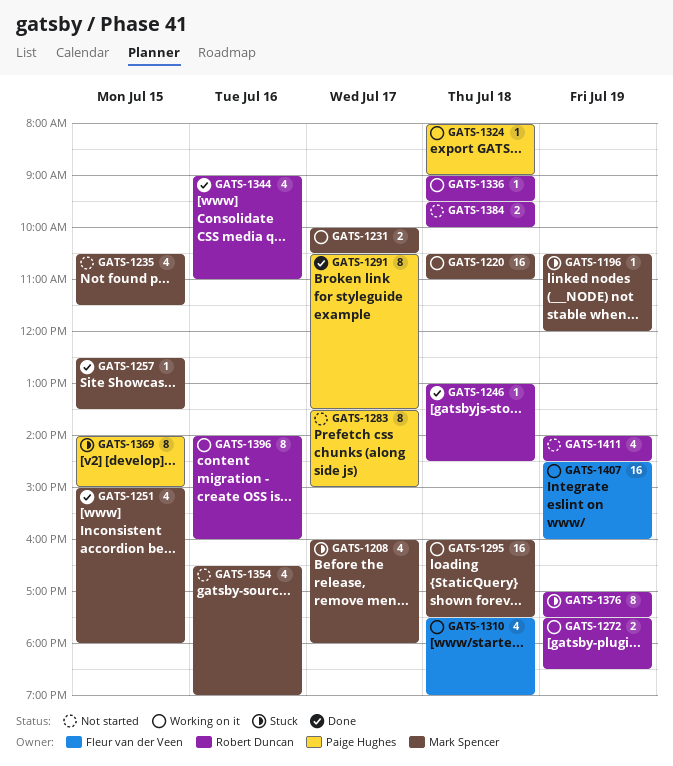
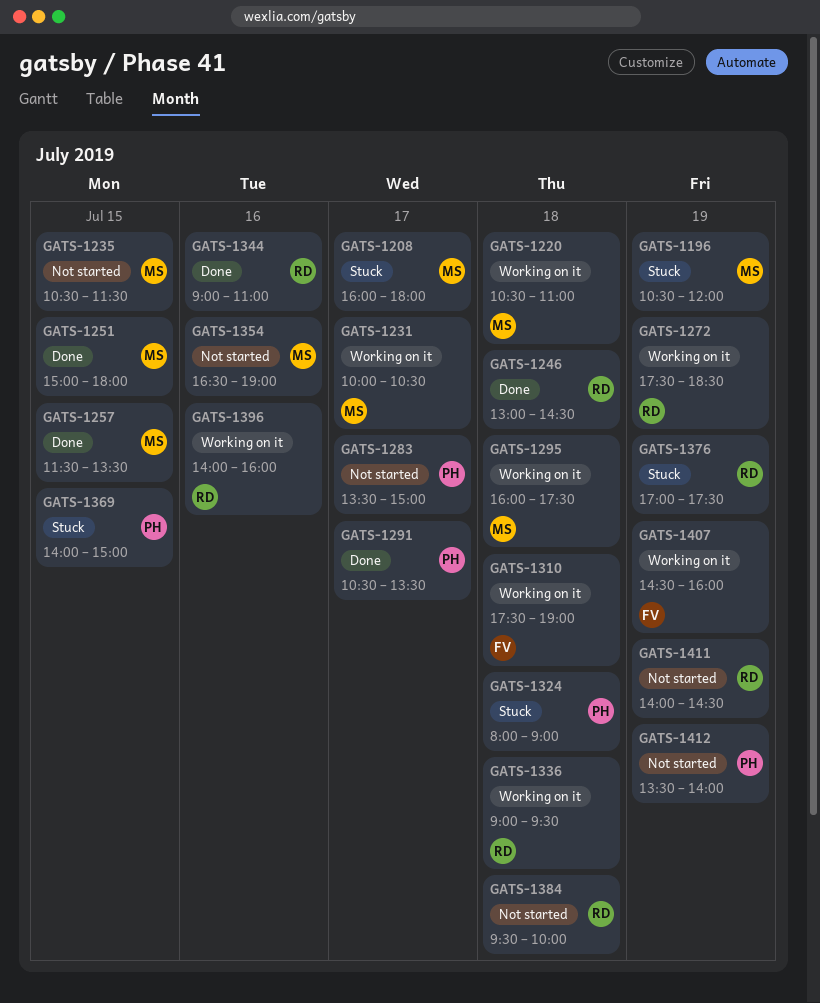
GATS-1257, begins: 12:30 -> 11:30
GATS-1324, status: Working on it -> Stuck
GATS-1412: none -> present

